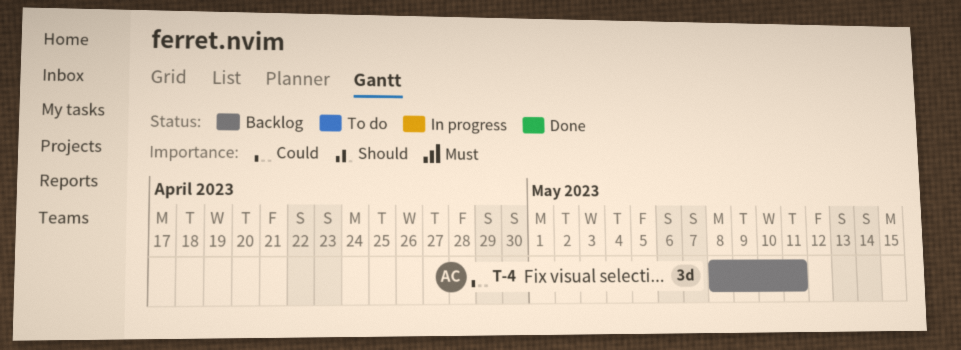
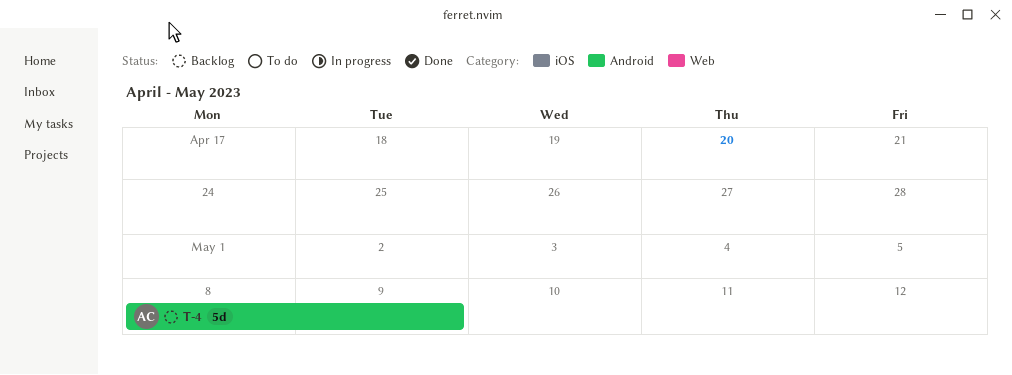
T-4, estimate: 3d -> 5d
T-4, due: May 11 -> May 9

